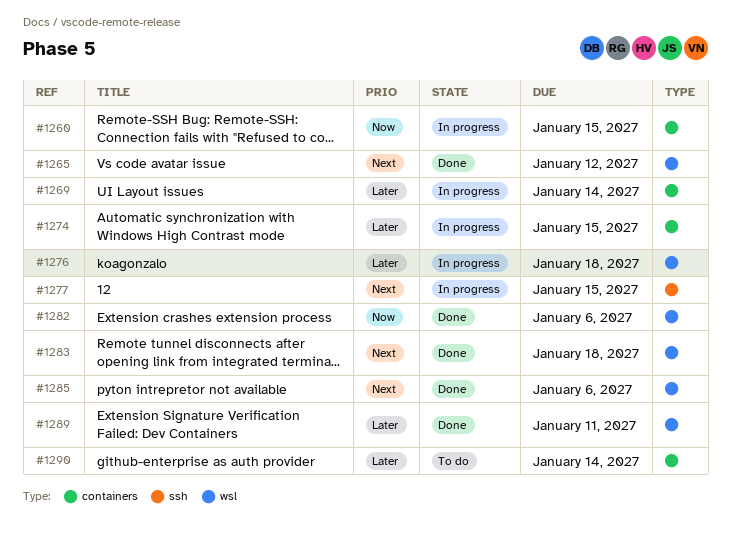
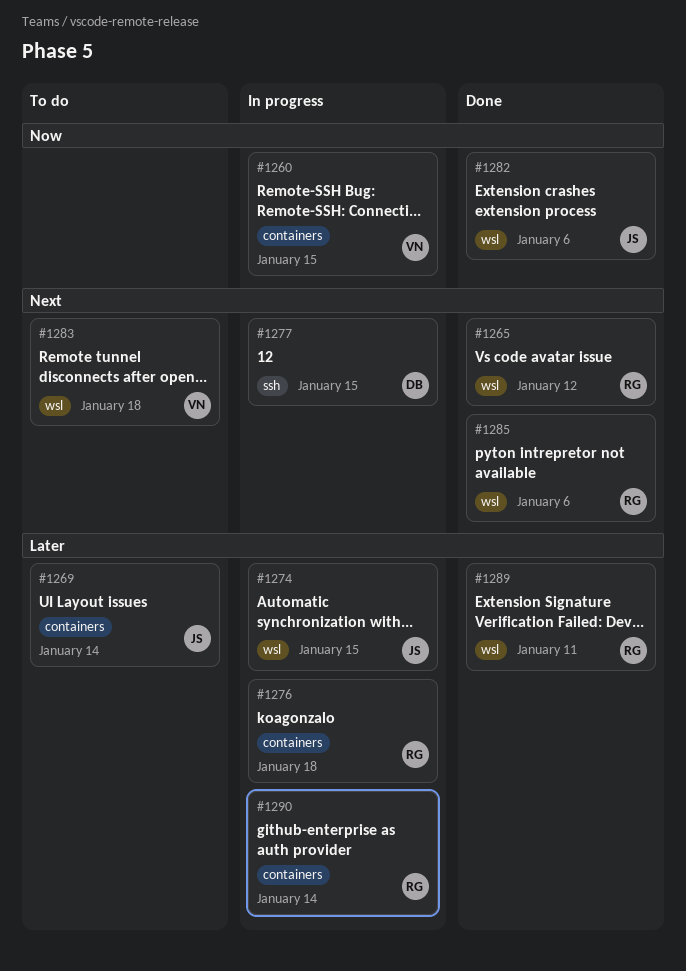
#1269, status: In progress -> To do
#1274, label: containers -> wsl
#1276, label: wsl -> containers
#1283, status: Done -> To do
#1290, status: To do -> In progress

